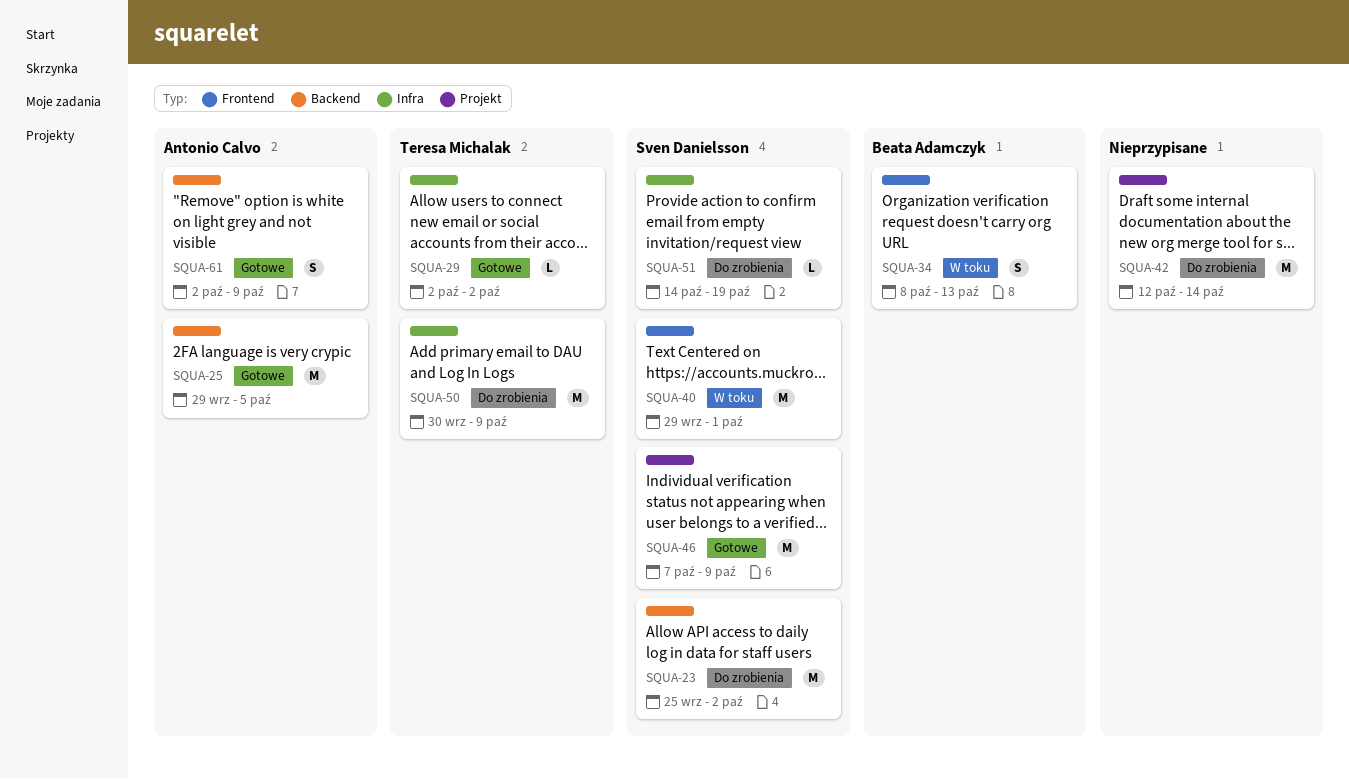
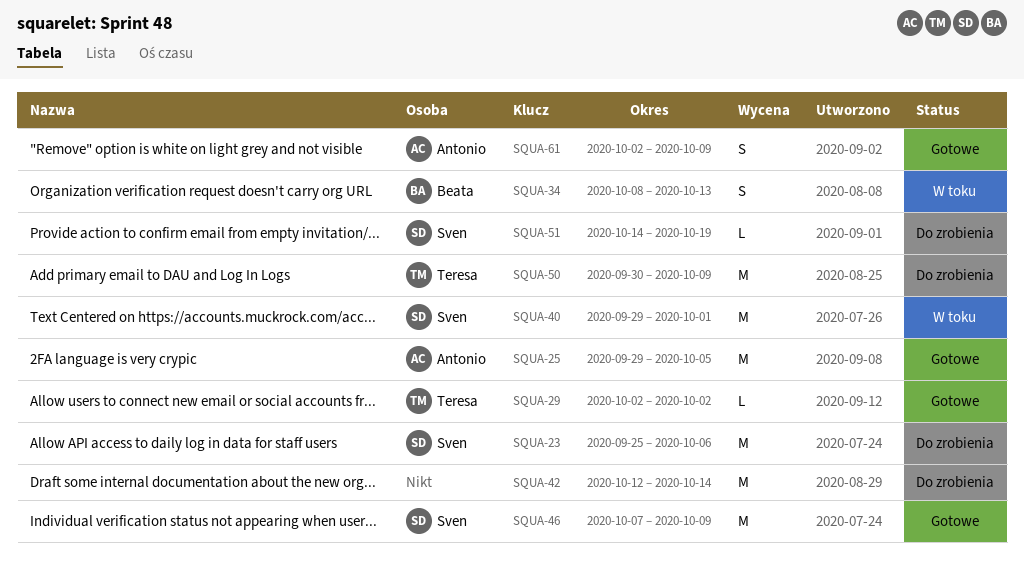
SQUA-23, due: Oct 2 -> Oct 6

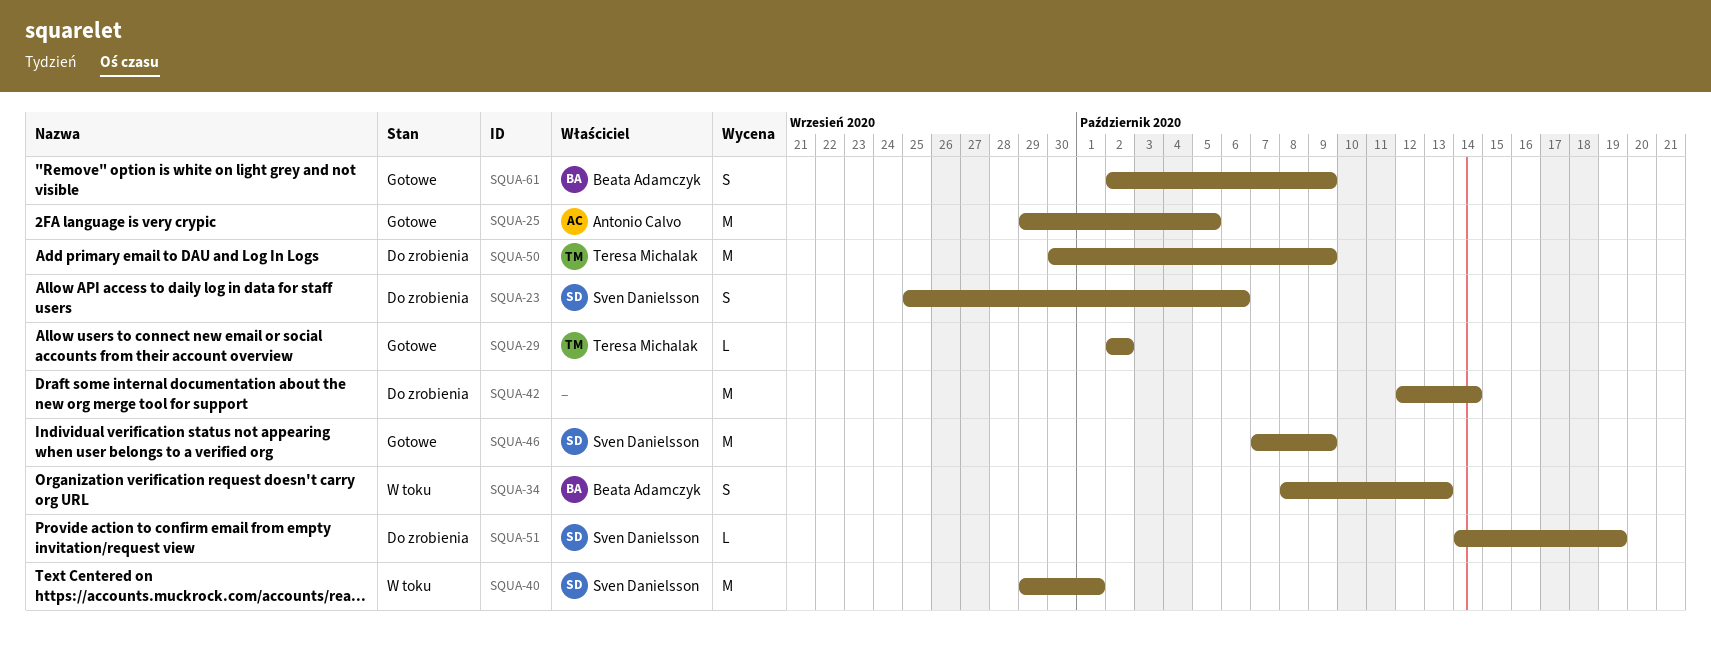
SQUA-23, estimate: M -> S
SQUA-61, owner: Antonio Calvo -> Beata Adamczyk

